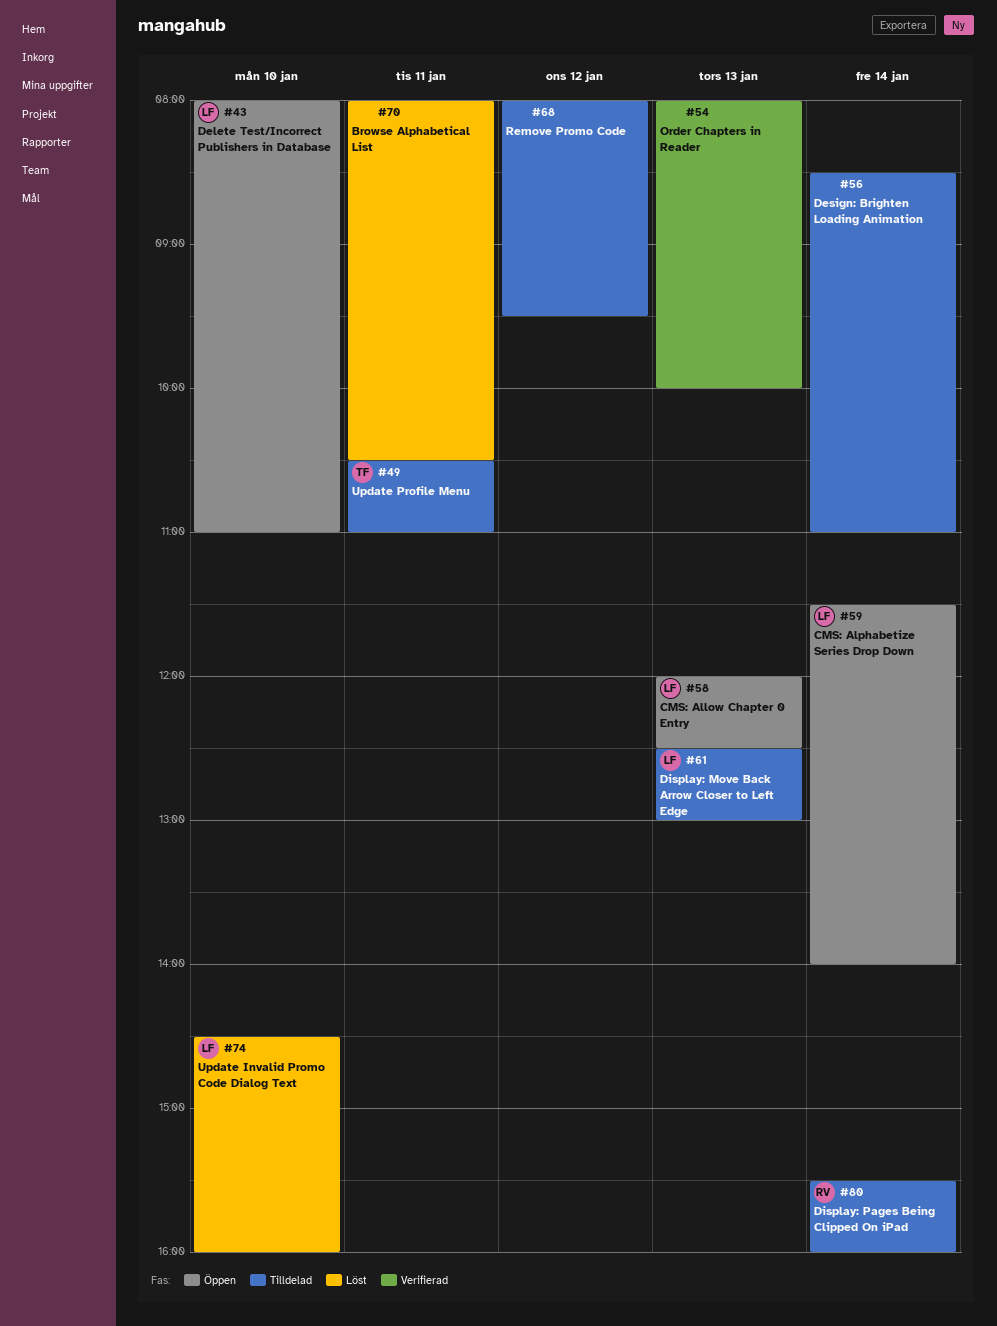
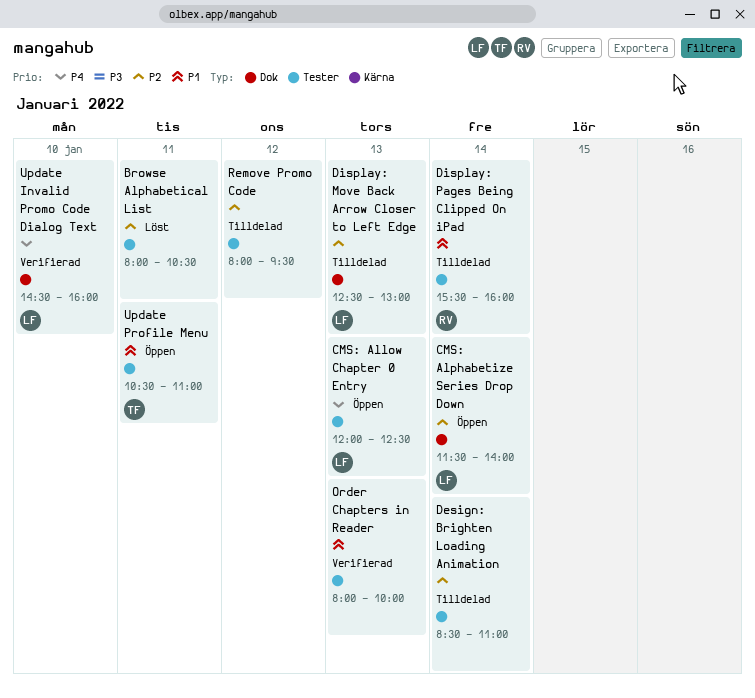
Delete Test/Incorrect Publishers in Database: present -> none
Update Invalid Promo Code Dialog Text, status: Löst -> Verifierad
Update Profile Menu, status: Tilldelad -> Öppen

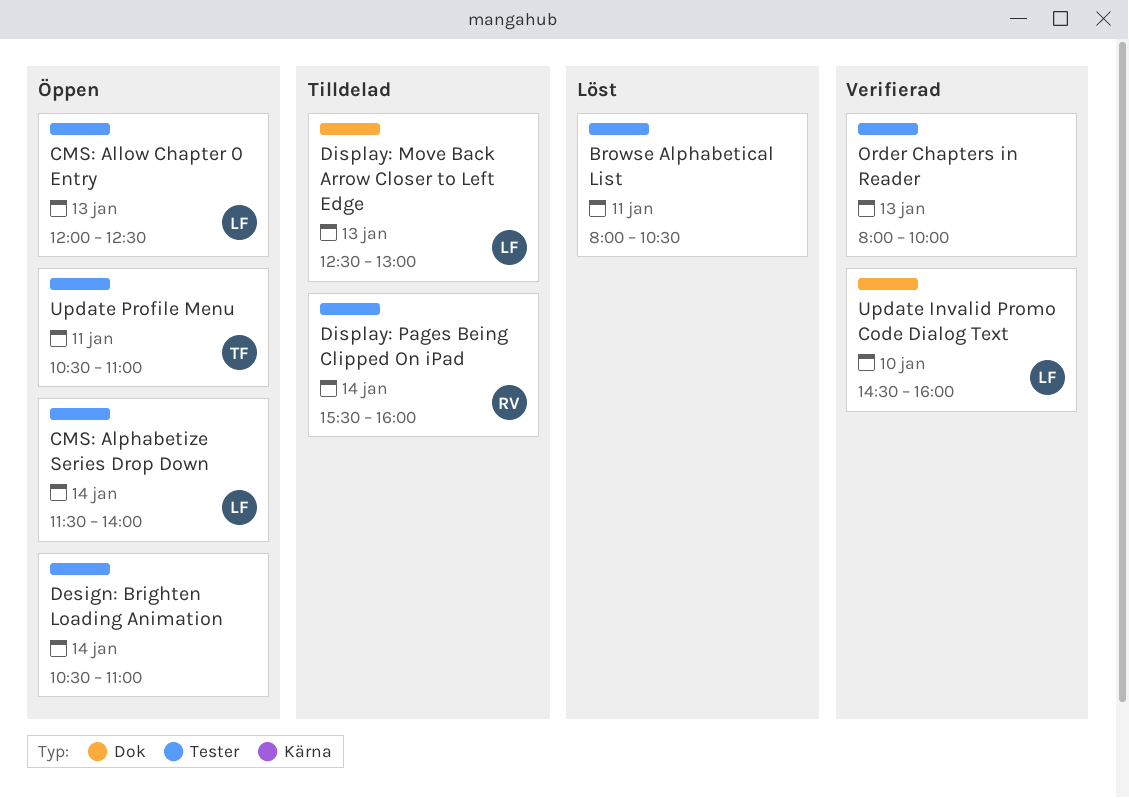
CMS: Alphabetize Series Drop Down, label: Dok -> Tester
Design: Brighten Loading Animation, status: Tilldelad -> Öppen
Design: Brighten Loading Animation, begins: 08:30 -> 10:30
Remove Promo Code: present -> none

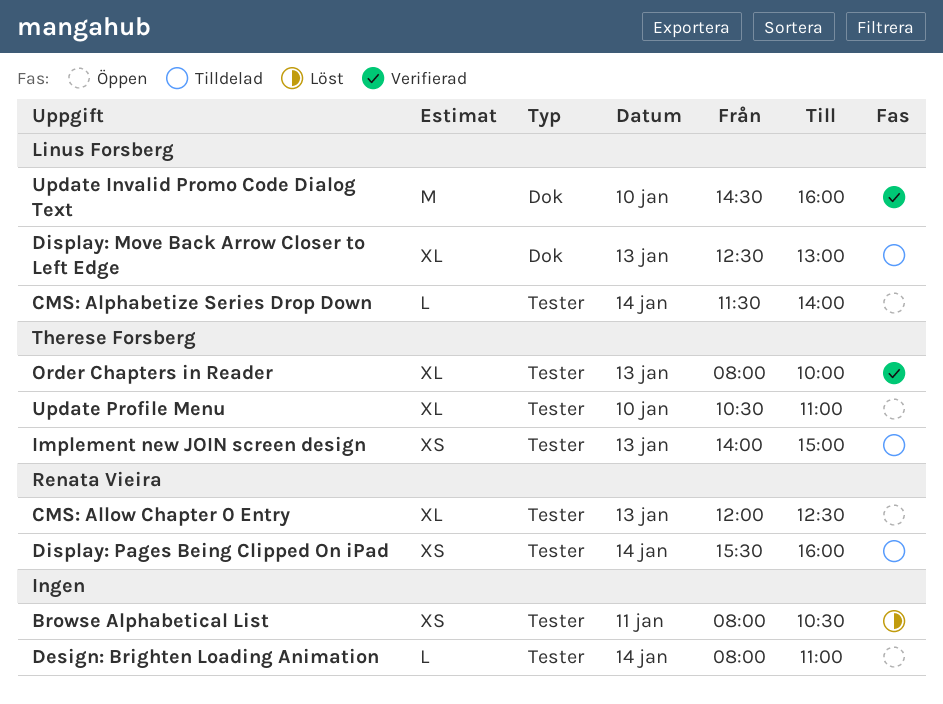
CMS: Allow Chapter 0 Entry, owner: Linus Forsberg -> Renata Vieira
Design: Brighten Loading Animation, begins: 10:30 -> 08:00
Implement new JOIN screen design: none -> present
Order Chapters in Reader, owner: none -> Therese Forsberg
Update Profile Menu, day: Jan 11 -> Jan 10

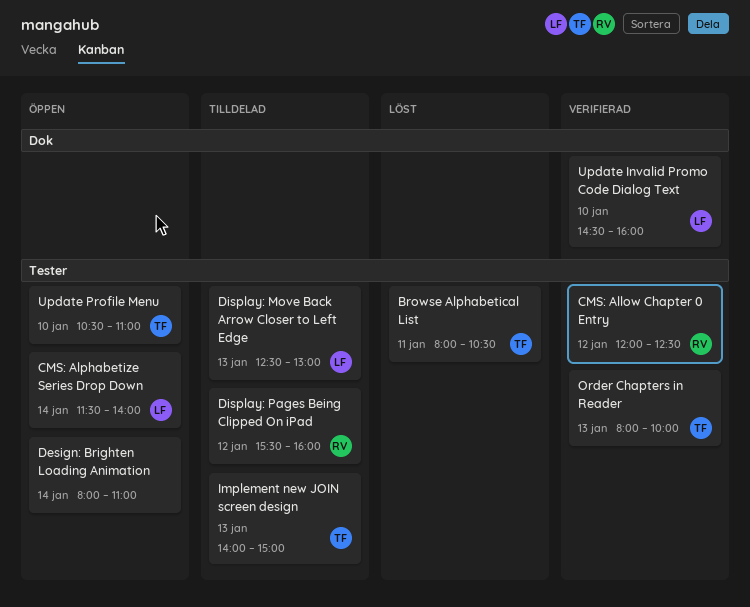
Browse Alphabetical List, owner: none -> Therese Forsberg
CMS: Allow Chapter 0 Entry, status: Öppen -> Verifierad
CMS: Allow Chapter 0 Entry, day: Jan 13 -> Jan 12
Display: Move Back Arrow Closer to Left Edge, label: Dok -> Tester
Display: Pages Being Clipped On iPad, day: Jan 14 -> Jan 12

